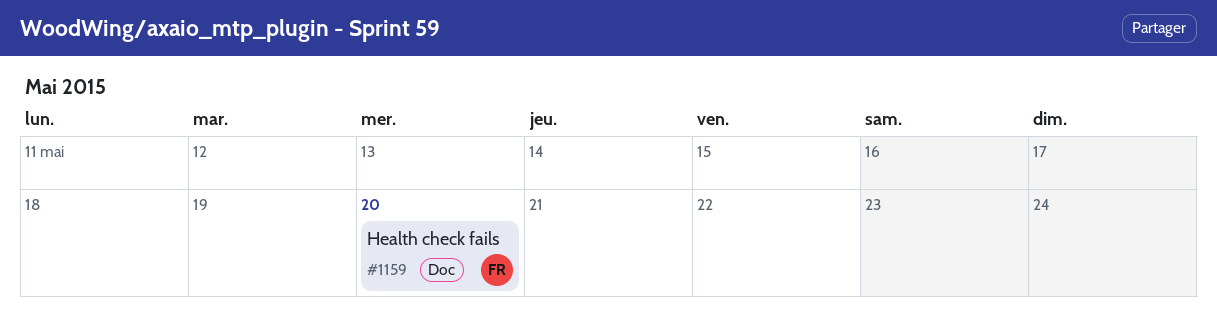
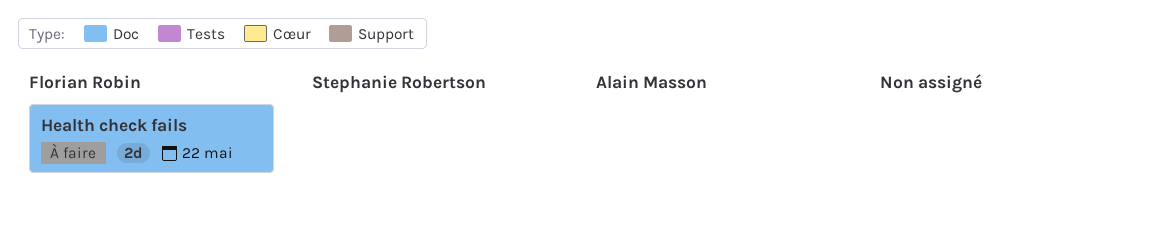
Health check fails, due: May 20 -> May 22

